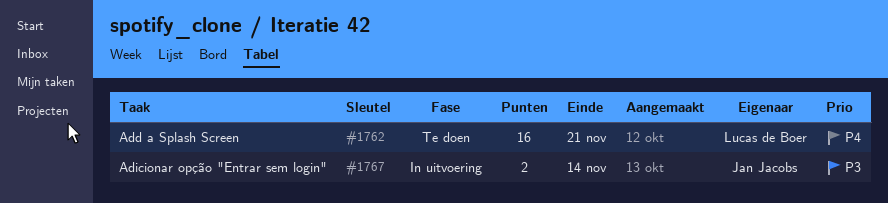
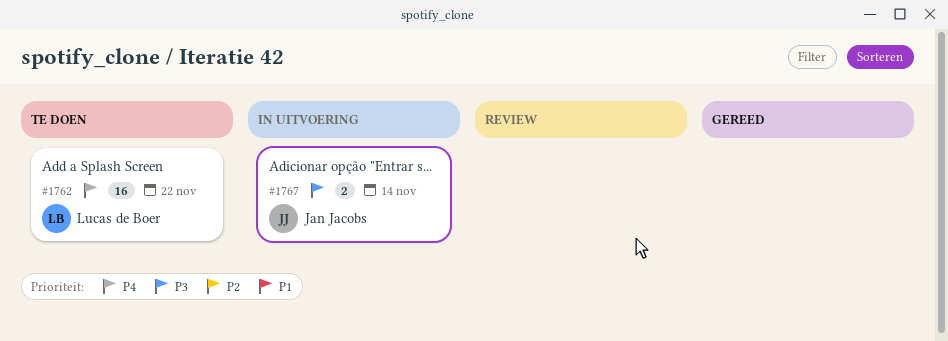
#1762, due: Nov 21 -> Nov 22

